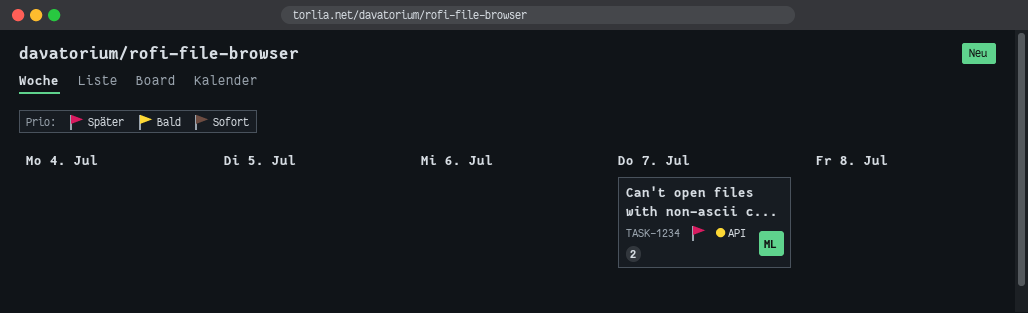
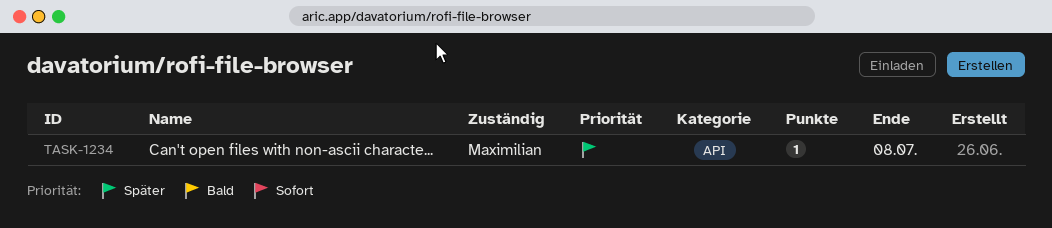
TASK-1234, estimate: 2 -> 1
TASK-1234, due: Jul 7 -> Jul 8

